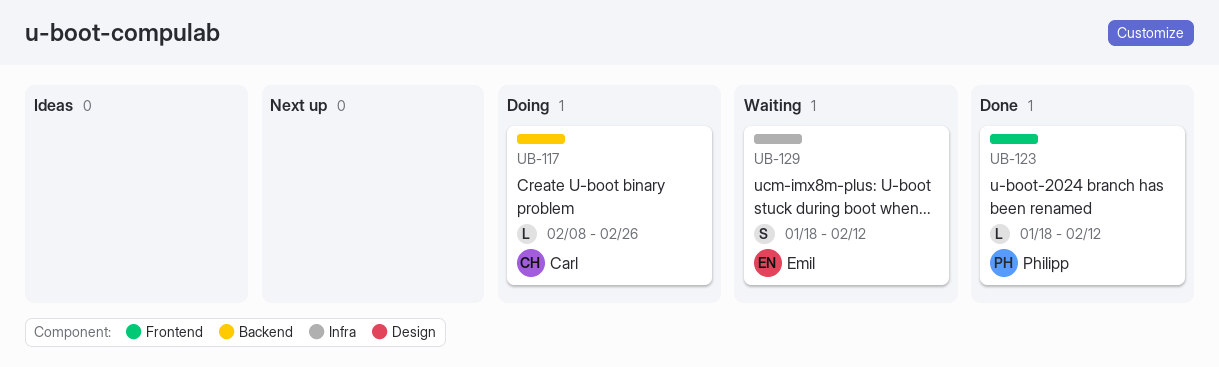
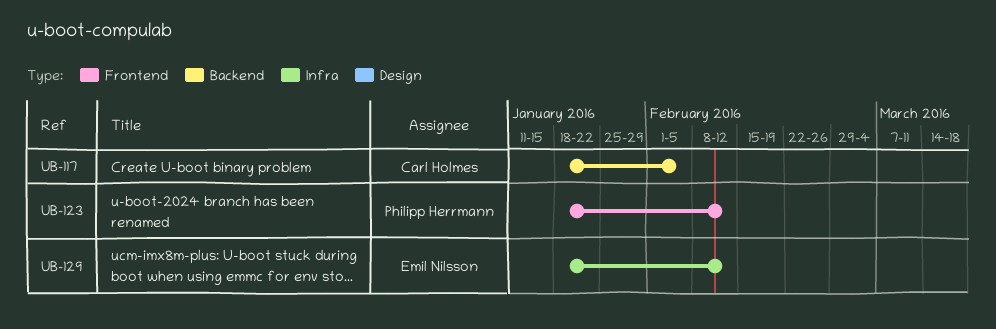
UB-117, start: Feb 8 -> Jan 18
UB-117, due: Feb 26 -> Feb 5

